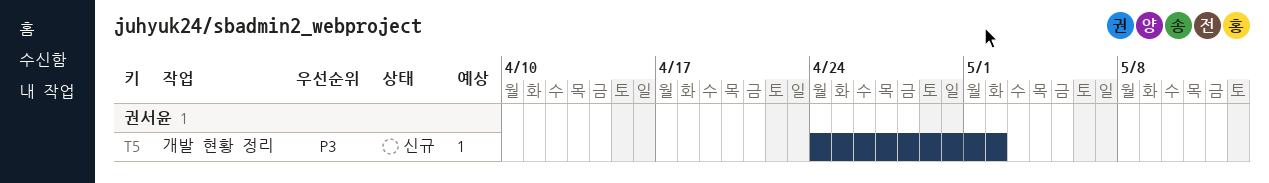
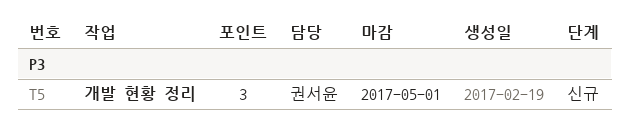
T5, estimate: 1 -> 3
T5, due: May 2 -> May 1

